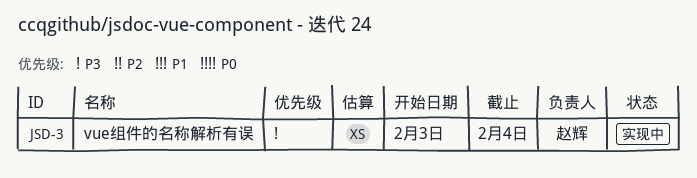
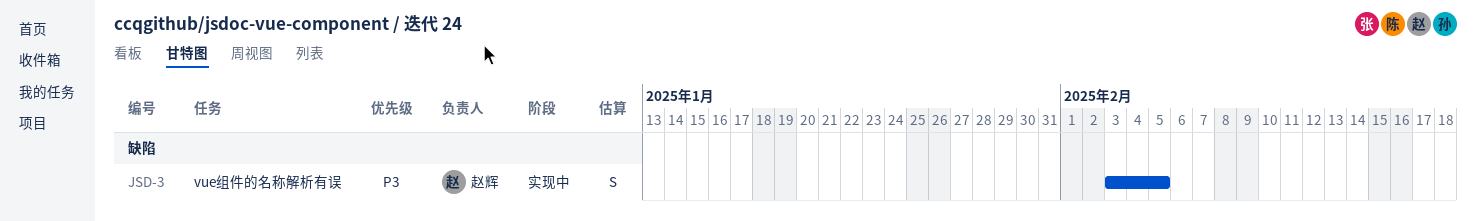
JSD-3, estimate: XS -> S
JSD-3, due: Feb 4 -> Feb 5

